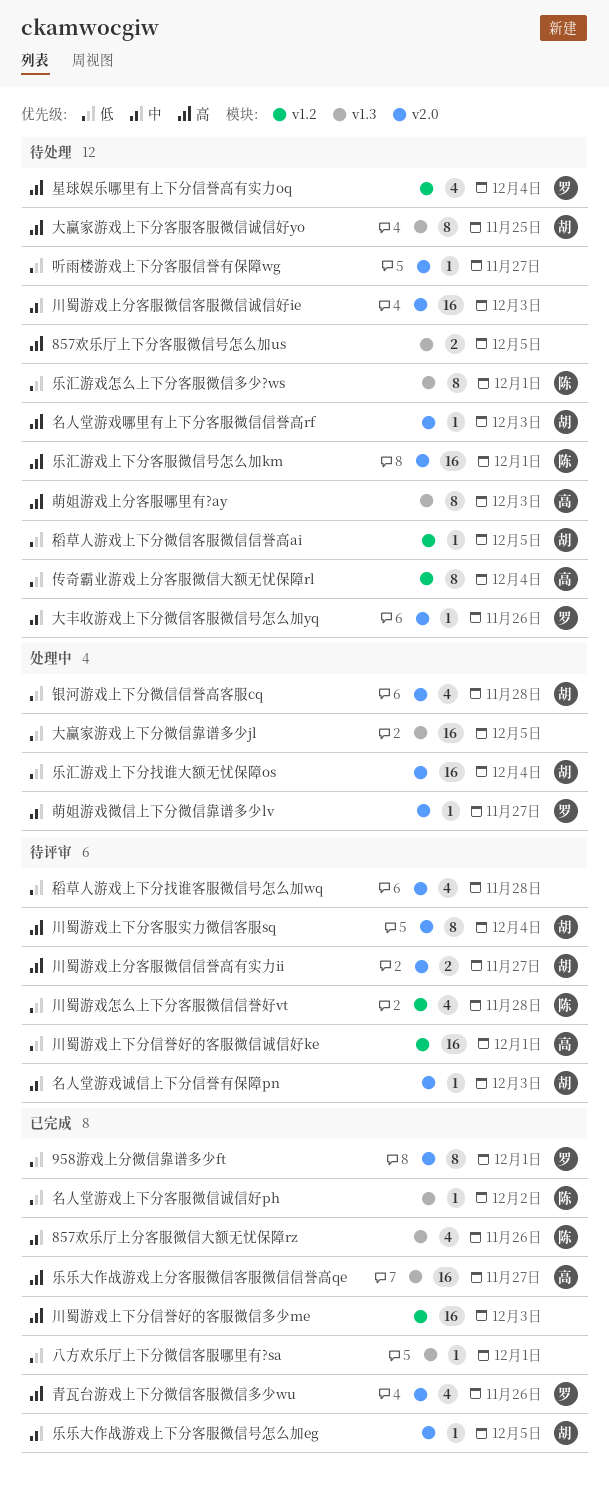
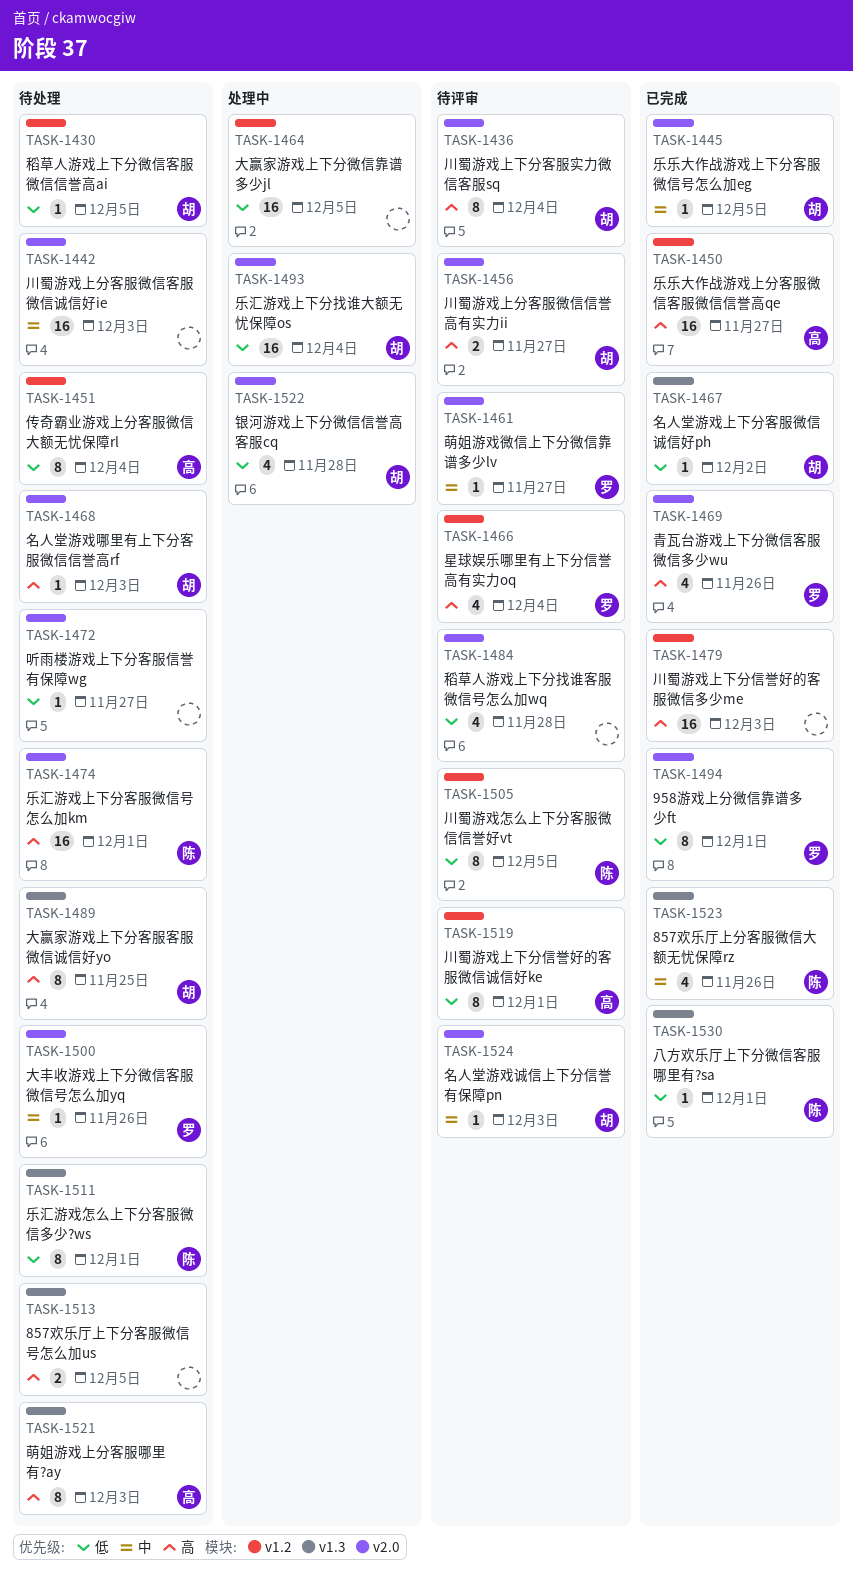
乐乐大作战游戏上分客服微信客服微信信誉高qe, label: v1.3 -> v1.2
八方欢乐厅上下分微信客服哪里有?sa, owner: none -> 陈
名人堂游戏上下分客服微信诚信好ph, owner: 陈 -> 胡
大赢家游戏上下分微信靠谱多少jl, label: v1.3 -> v1.2
川蜀游戏上下分信誉好的客服微信诚信好ke, estimate: 16 -> 8
川蜀游戏怎么上下分客服微信信誉好vt, estimate: 4 -> 8
川蜀游戏怎么上下分客服微信信誉好vt, due: Nov 28 -> Dec 5
星球娱乐哪里有上下分信誉高有实力oq, status: 待处理 -> 待评审
萌姐游戏微信上下分微信靠谱多少lv, status: 处理中 -> 待评审

